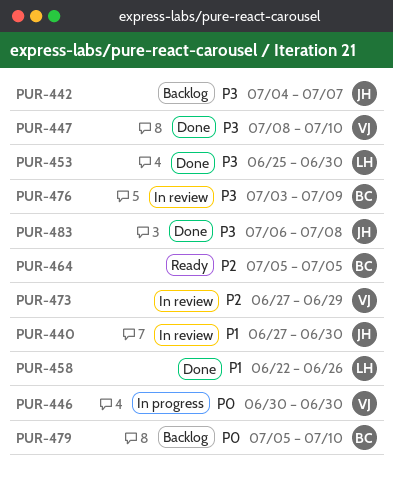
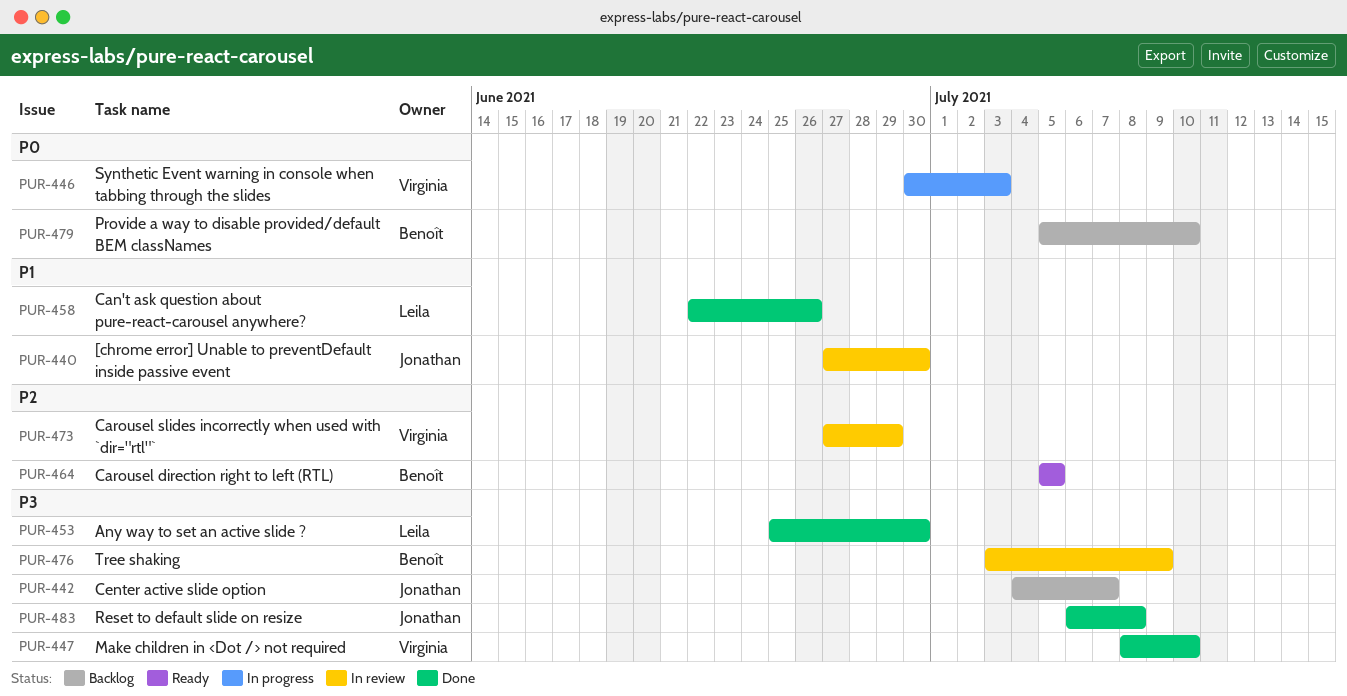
PUR-446, due: Jun 30 -> Jul 3

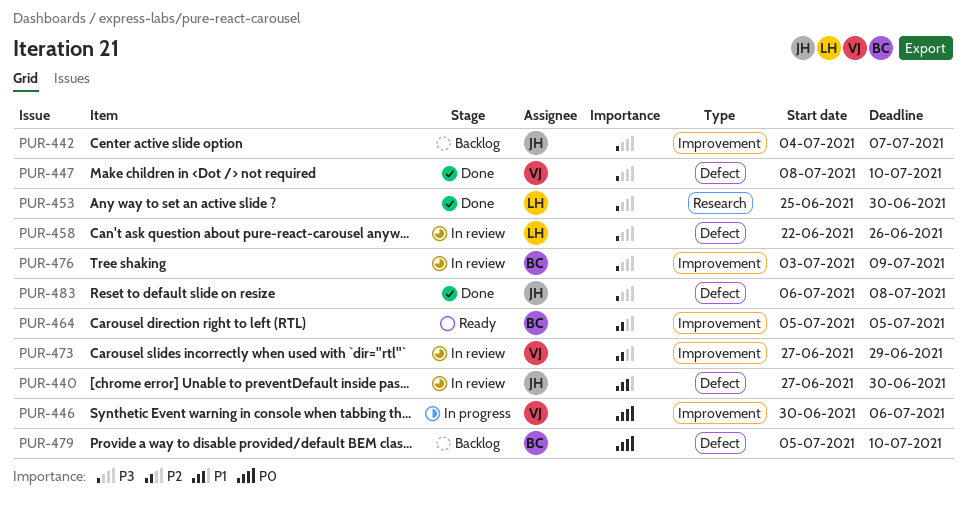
PUR-446, due: Jul 3 -> Jul 6
PUR-458, status: Done -> In review
PUR-458, priority: P1 -> P3

